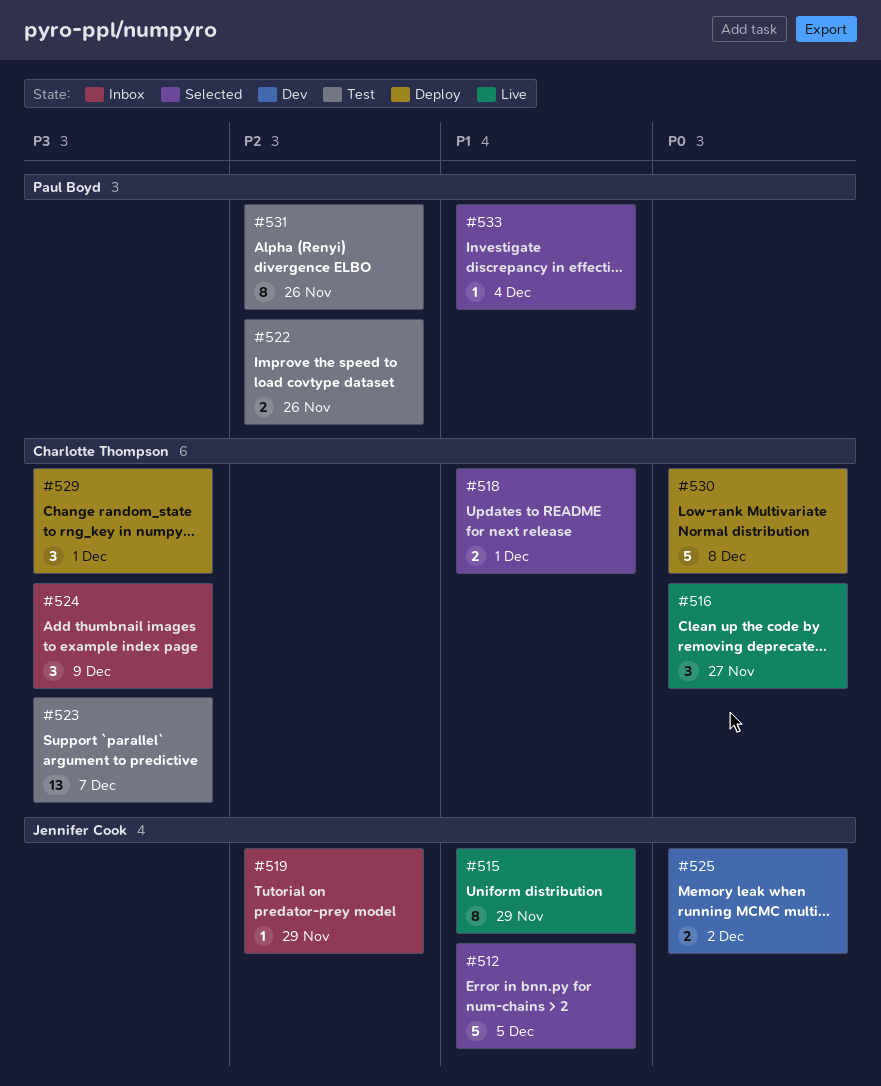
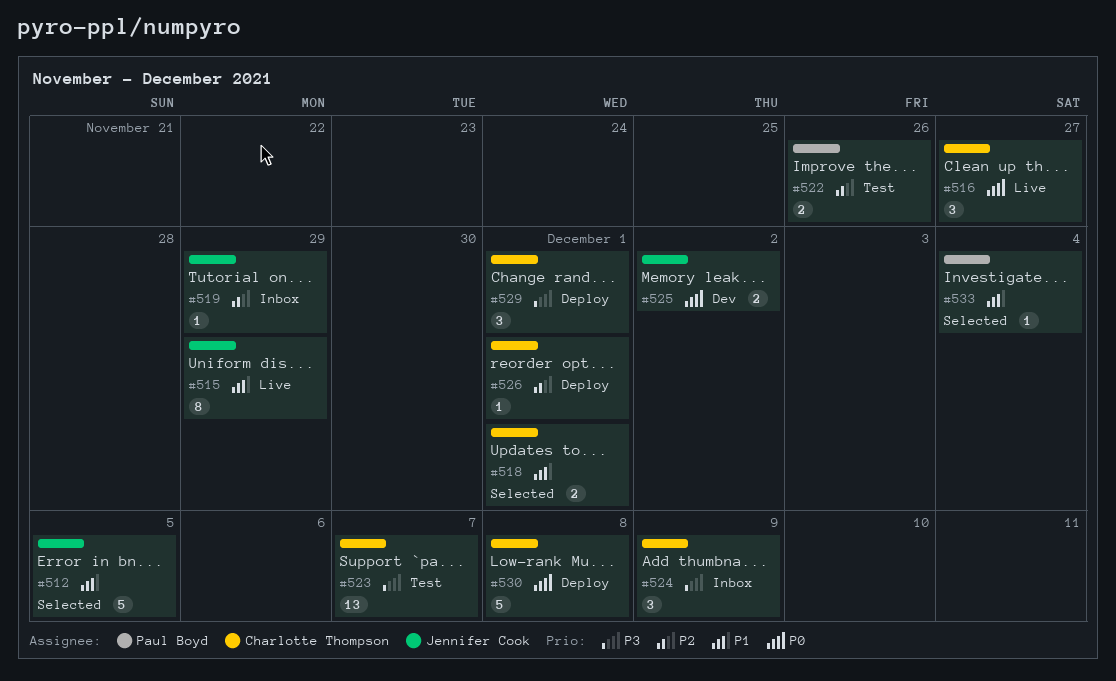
#526: none -> present
#531: present -> none

